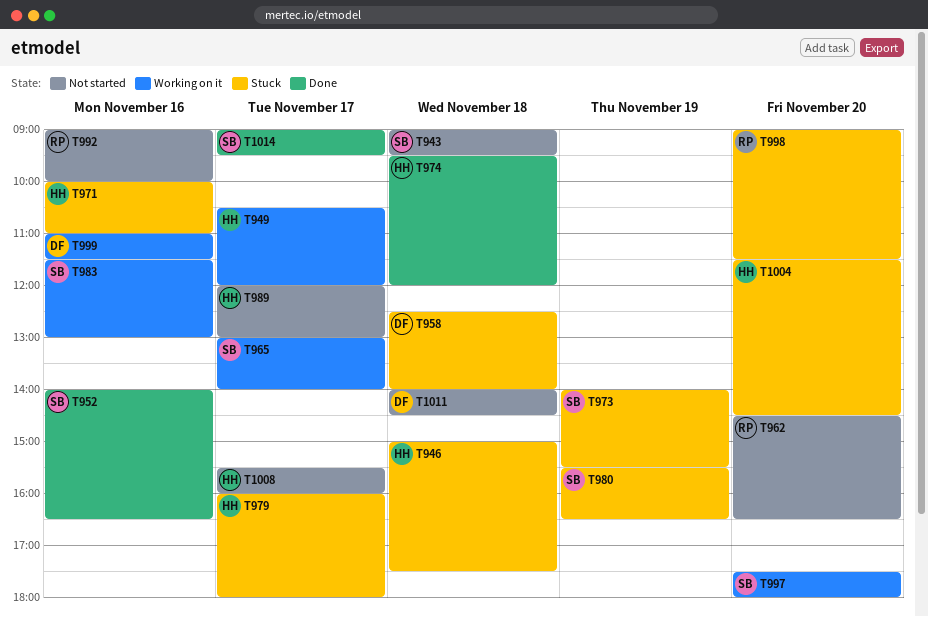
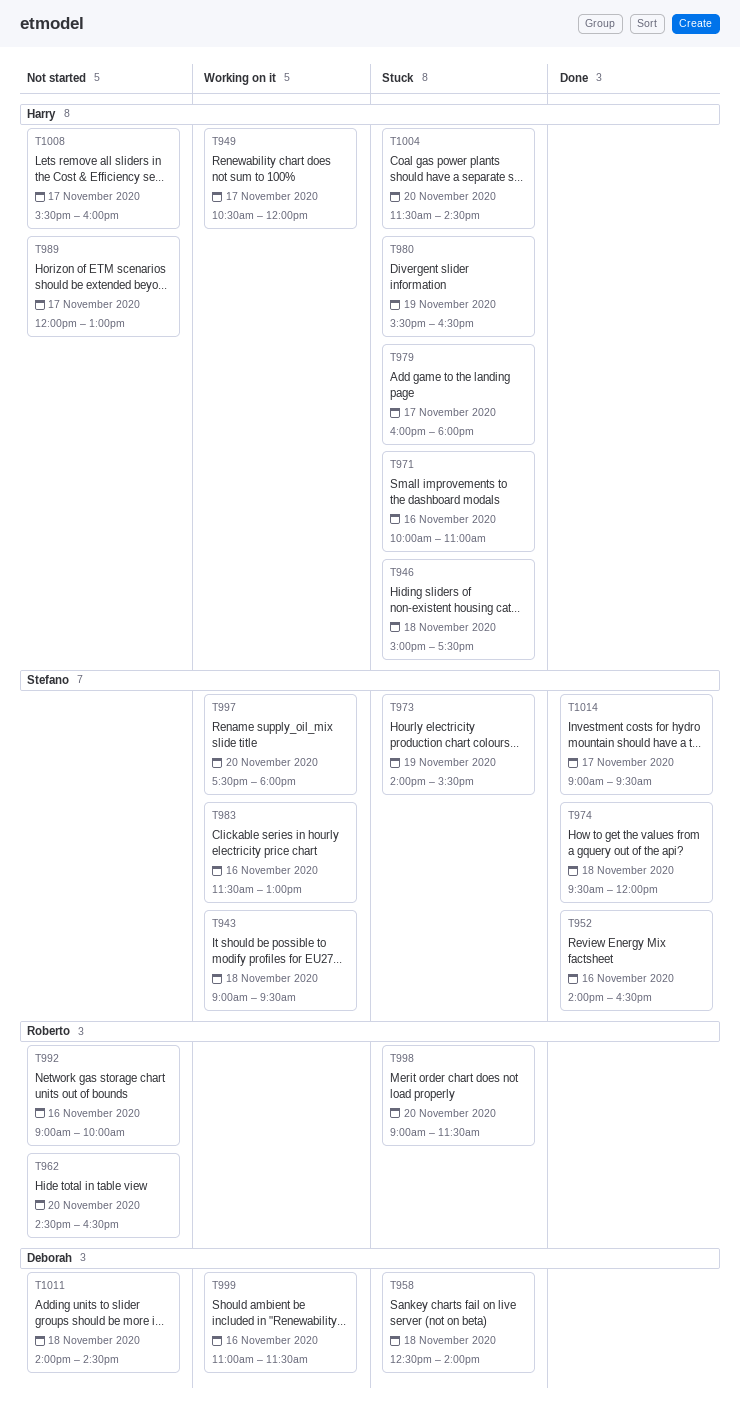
T943, status: Not started -> Working on it
T965: present -> none
T974, owner: Harry -> Stefano
T980, owner: Stefano -> Harry

